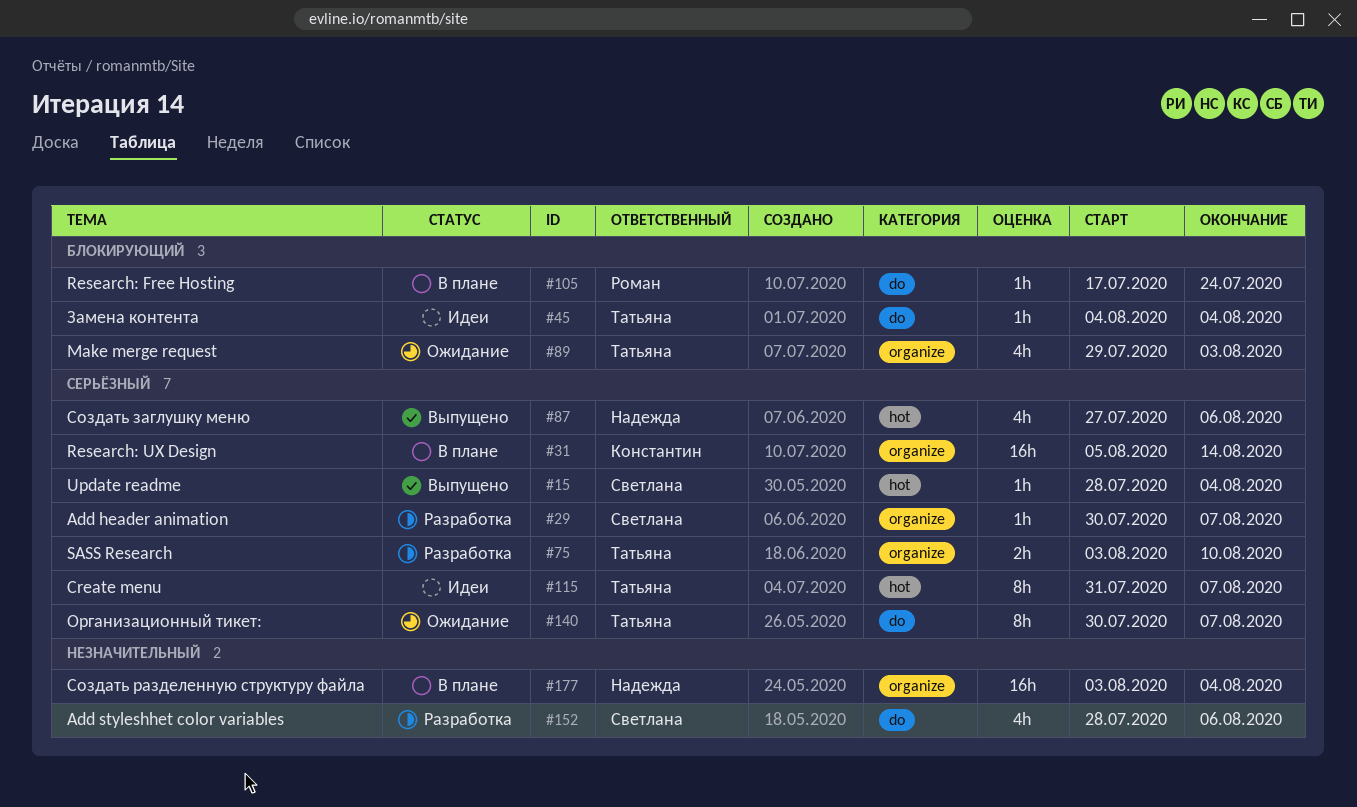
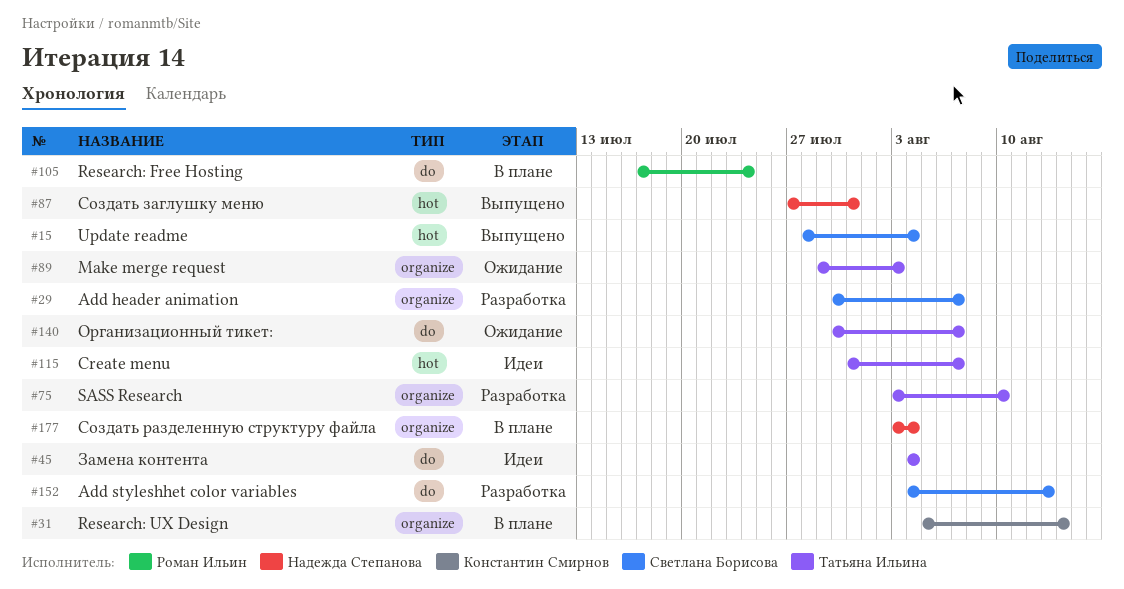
#87, due: Aug 6 -> Jul 31
#152, start: Jul 28 -> Aug 4
#152, due: Aug 6 -> Aug 13

